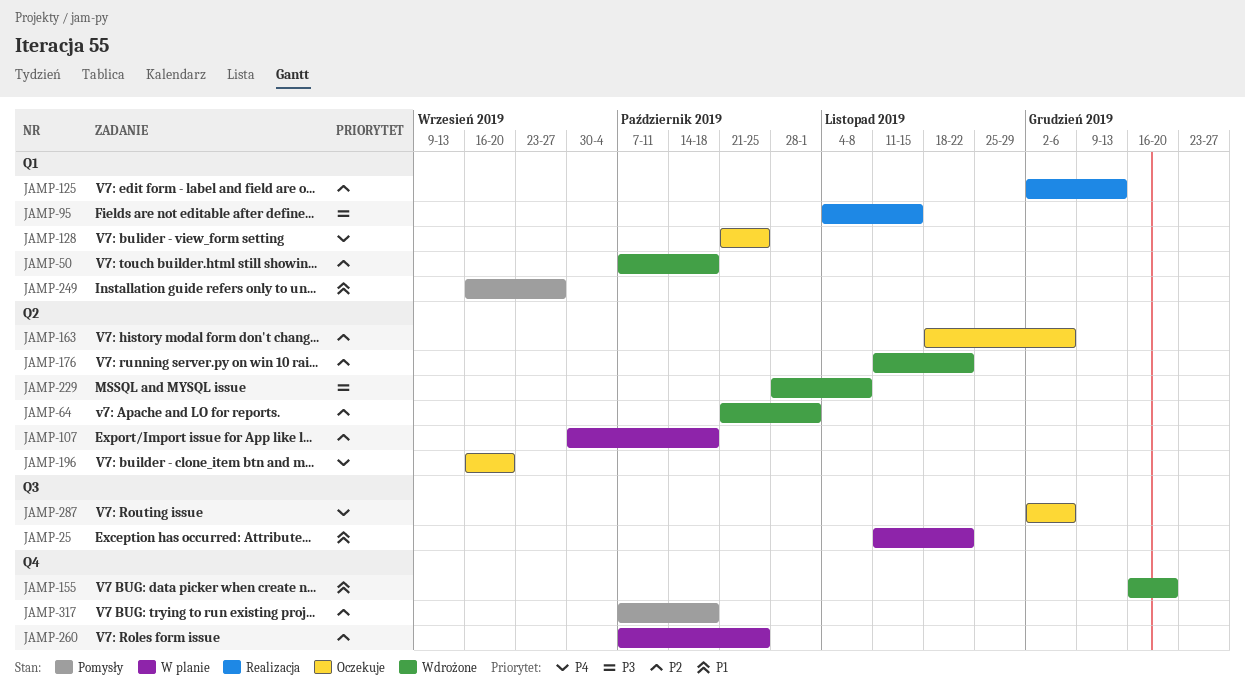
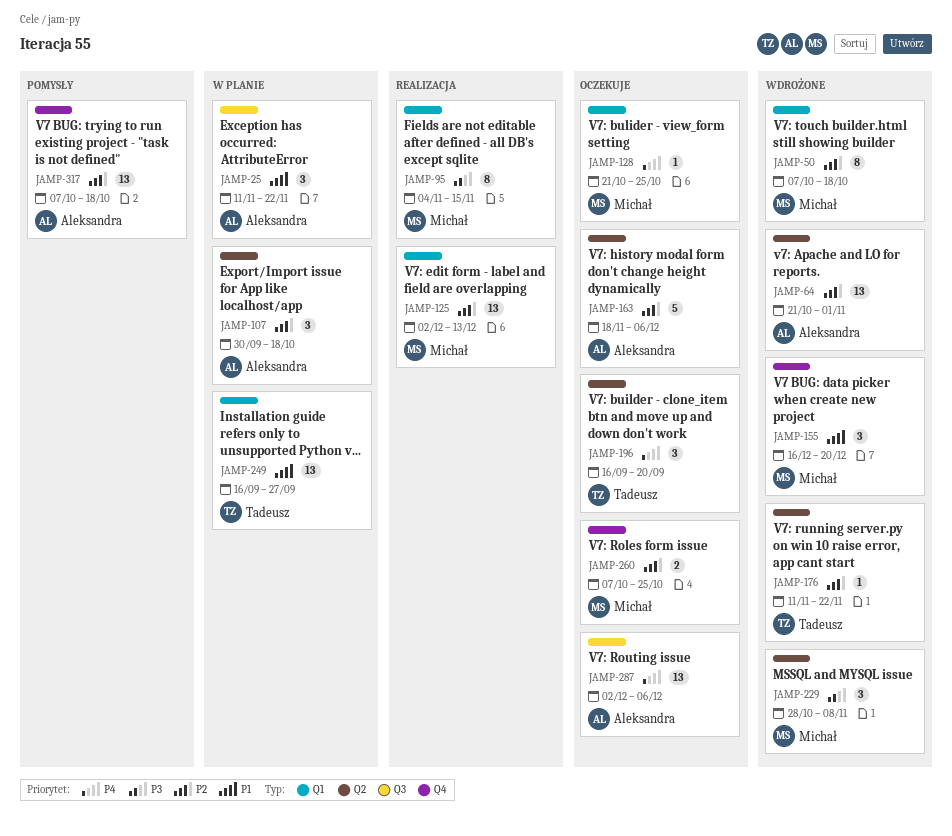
JAMP-249, status: Pomysły -> W planie
JAMP-260, status: W planie -> Oczekuje

